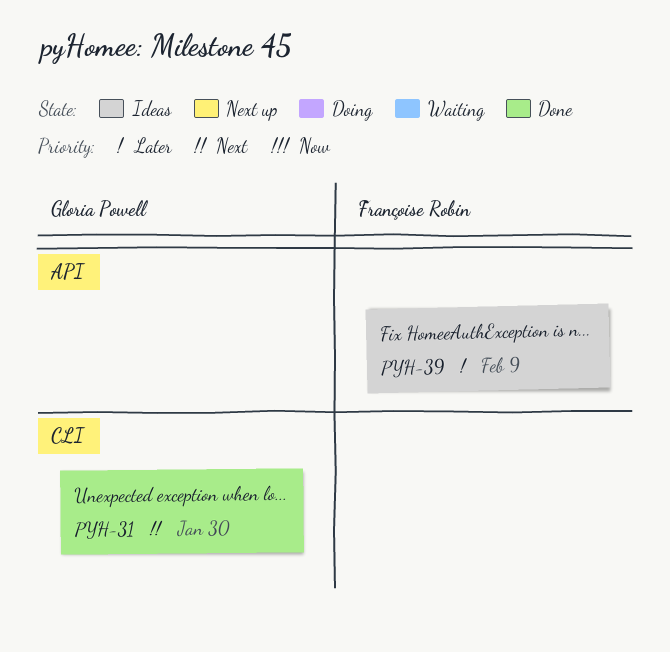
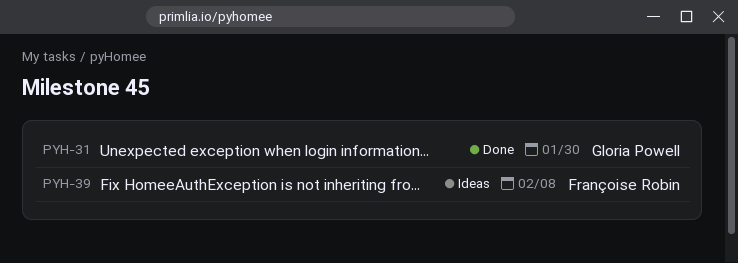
PYH-39, due: Feb 9 -> Feb 8

